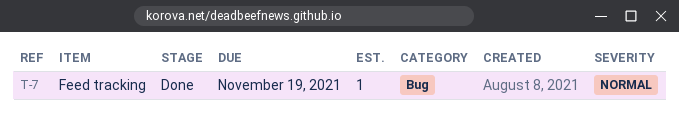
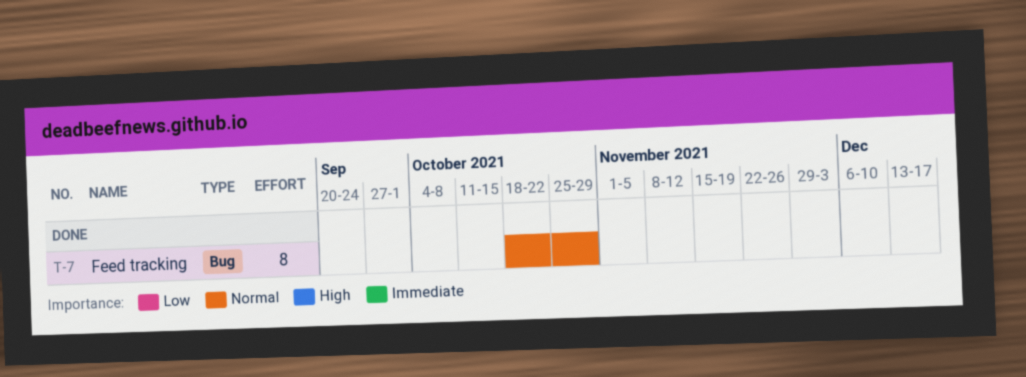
T-7, estimate: 1 -> 8
T-7, due: Nov 19 -> Oct 29

